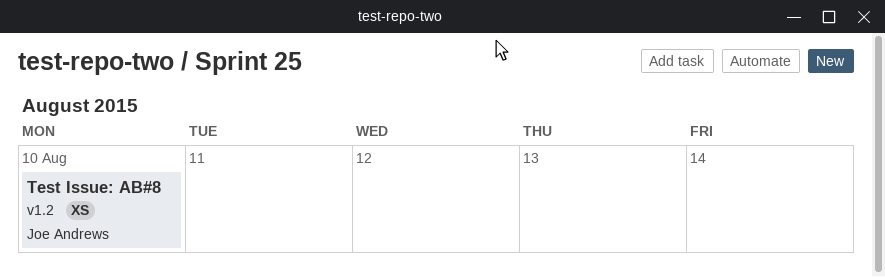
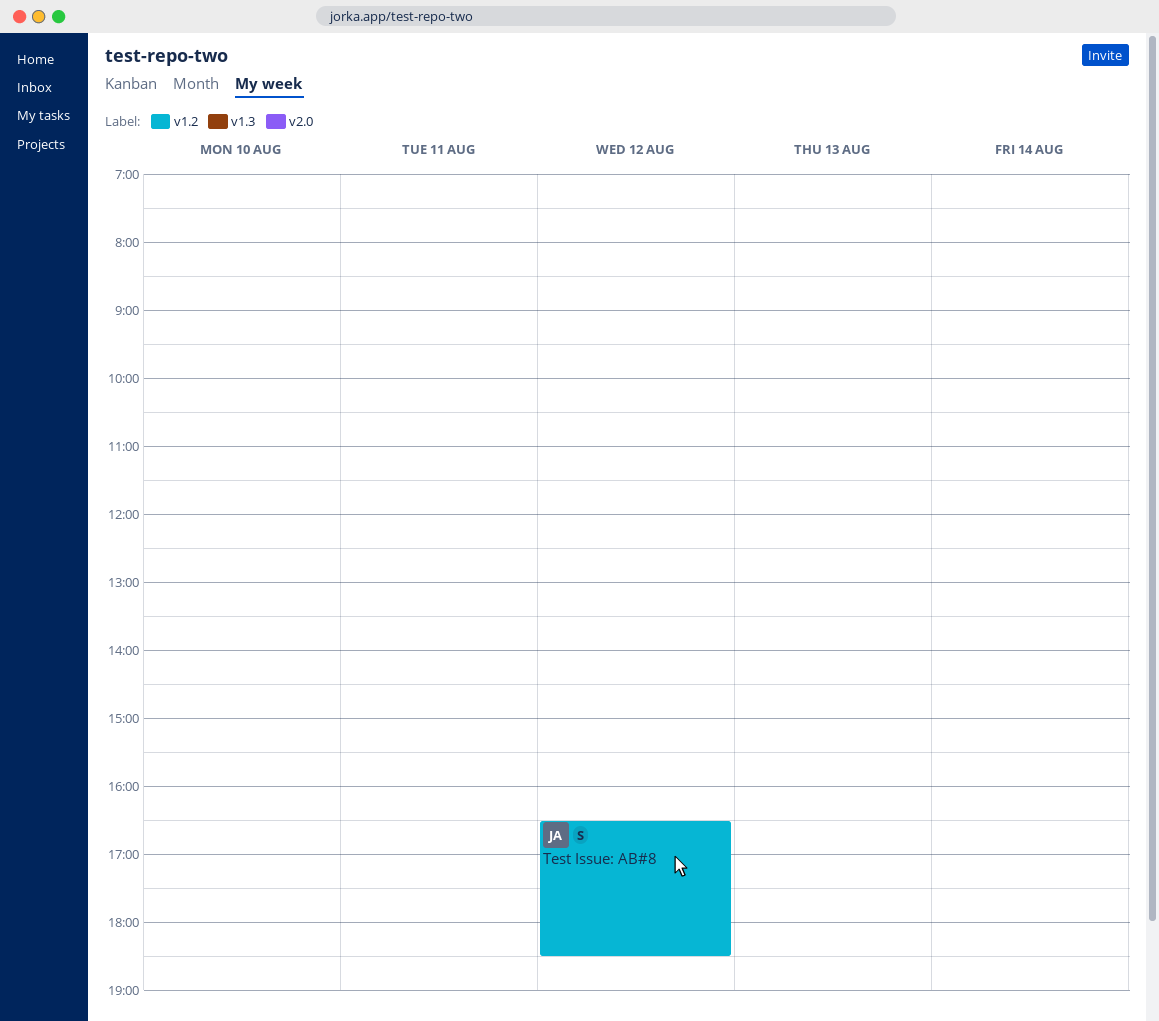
Test Issue: AB#8, estimate: XS -> S
Test Issue: AB#8, day: Aug 10 -> Aug 12

